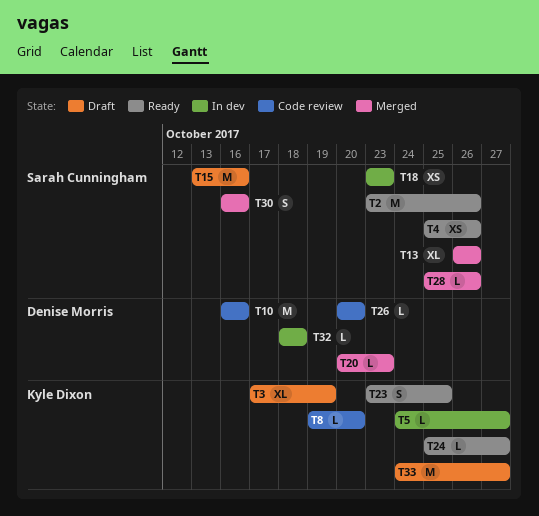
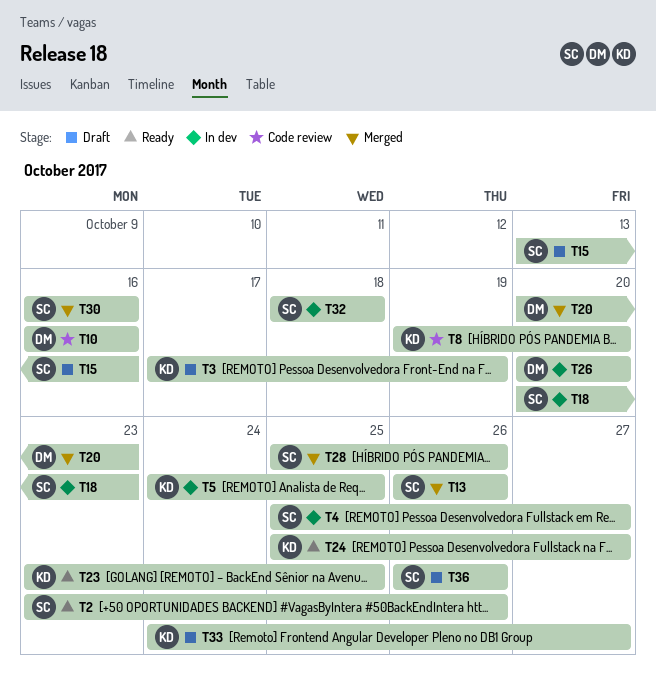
T4, status: Ready -> In dev
T4, due: Oct 26 -> Oct 27
T5, due: Oct 27 -> Oct 25
T18, start: Oct 23 -> Oct 20
T26, status: Code review -> In dev
T32, owner: Denise Morris -> Sarah Cunningham
T36: none -> present

